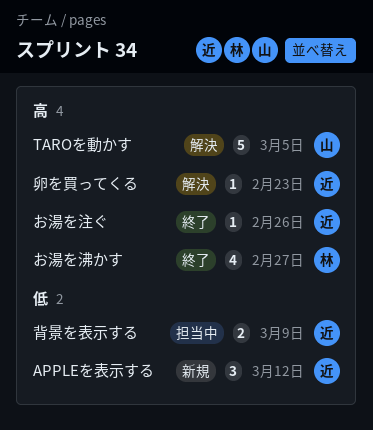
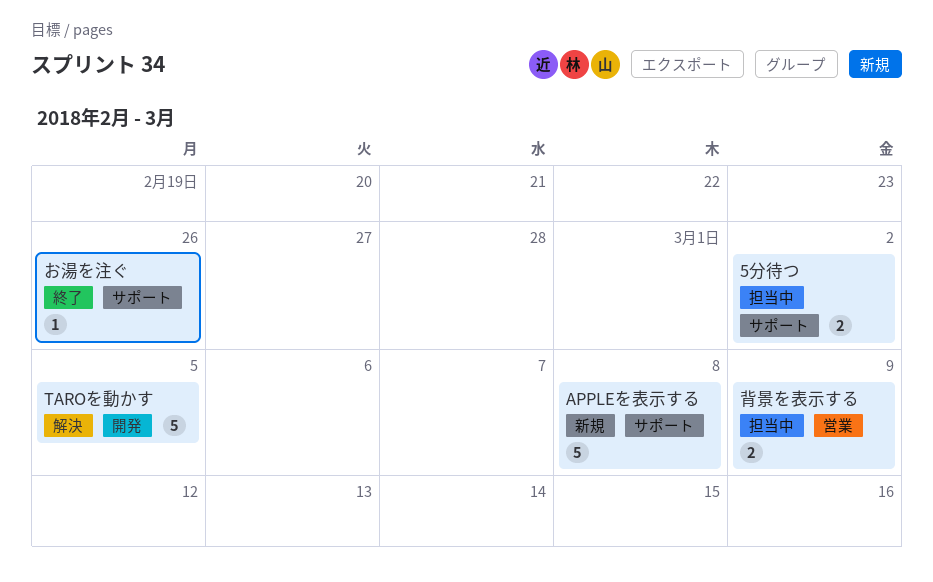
5分待つ: none -> present
APPLEを表示する, estimate: 3 -> 5
APPLEを表示する, due: Mar 12 -> Mar 8
お湯を沸かす: present -> none
卵を買ってくる: present -> none

